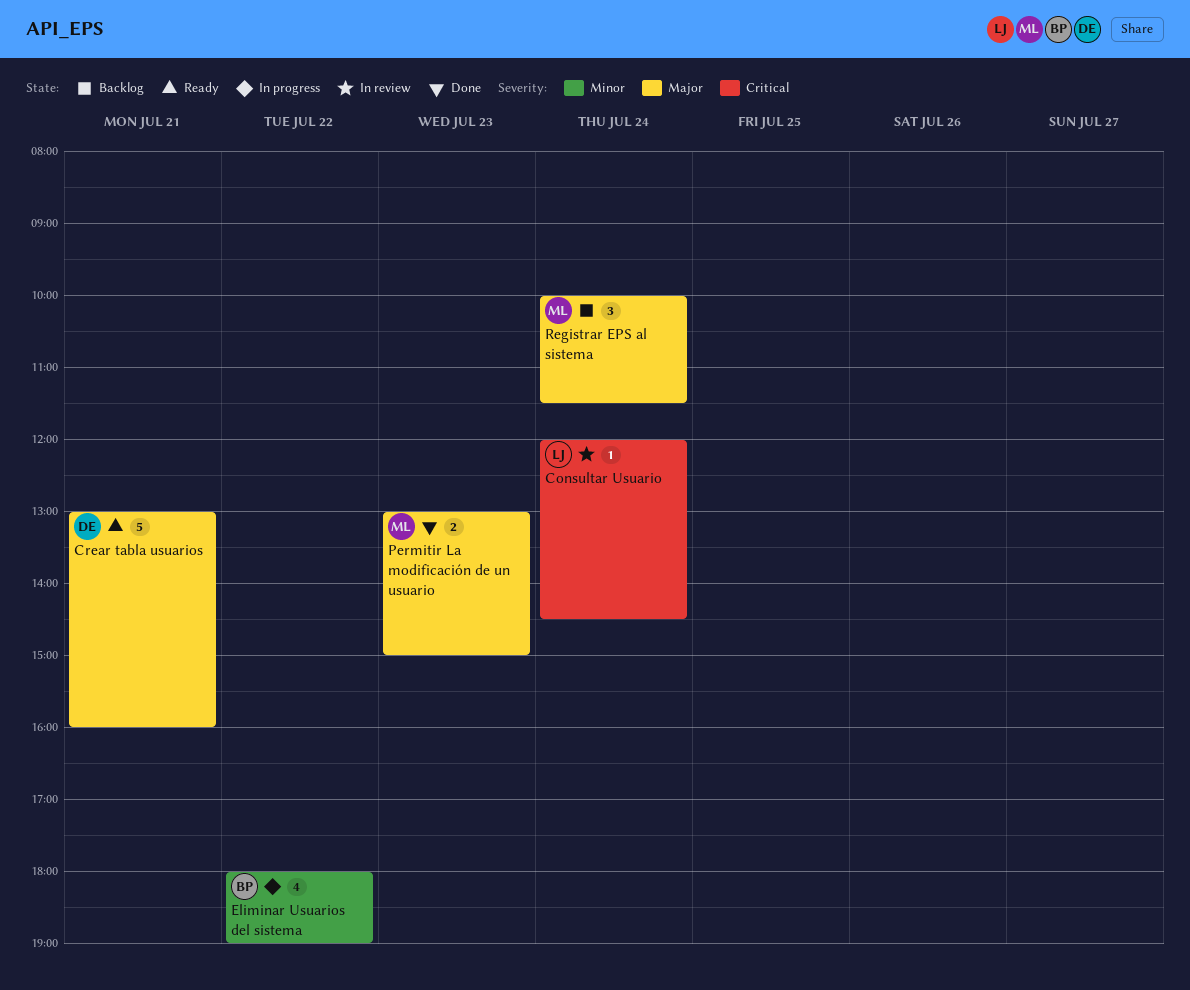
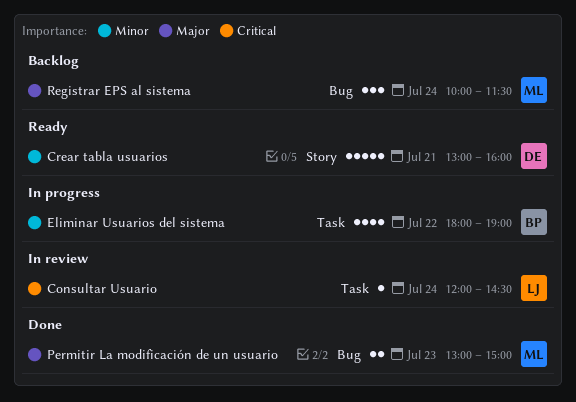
Crear tabla usuarios, priority: Major -> Minor

